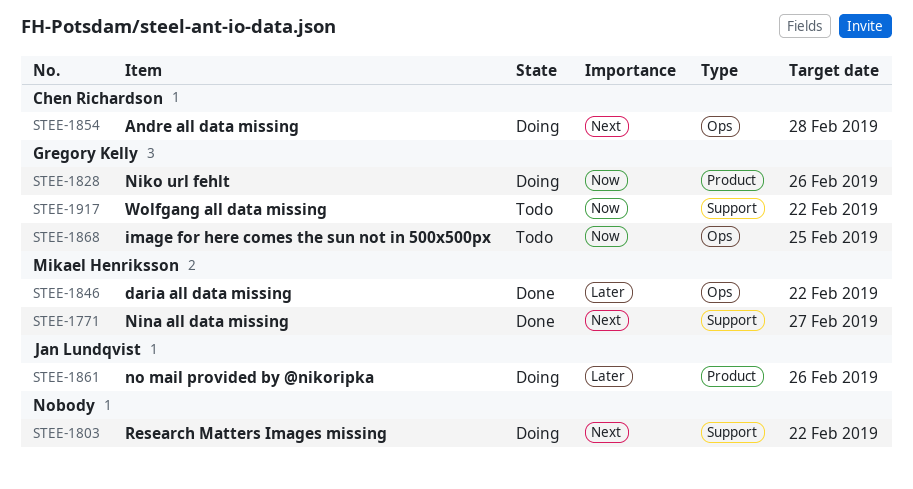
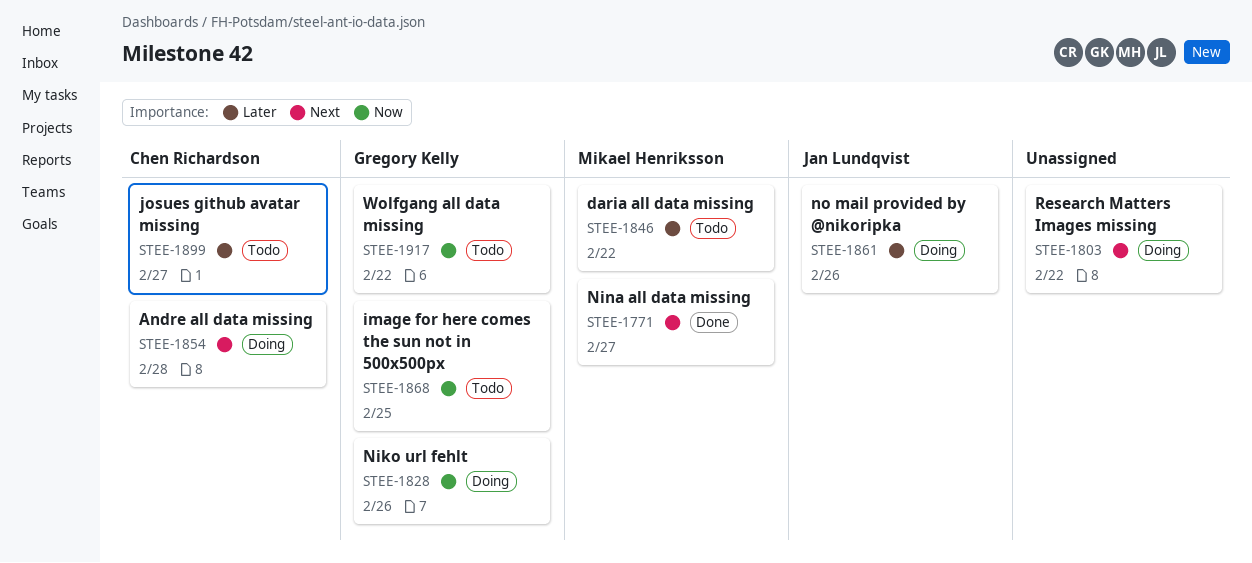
STEE-1846, status: Done -> Todo
STEE-1899: none -> present

